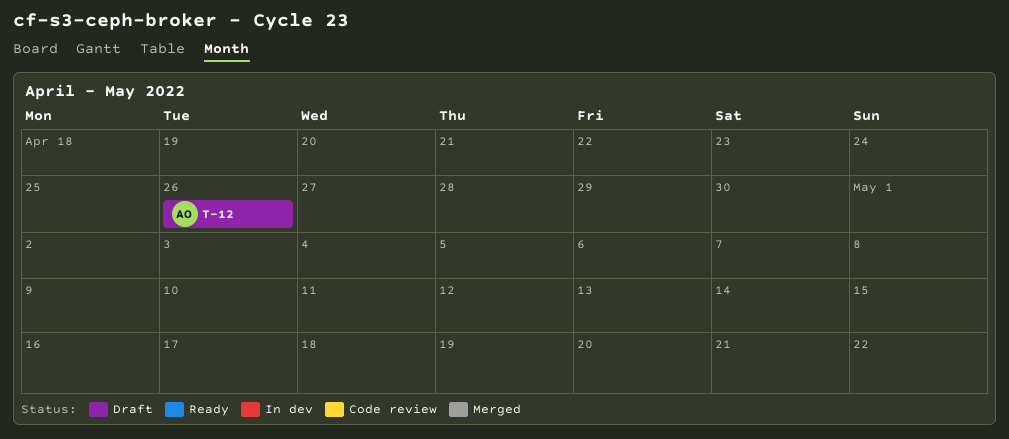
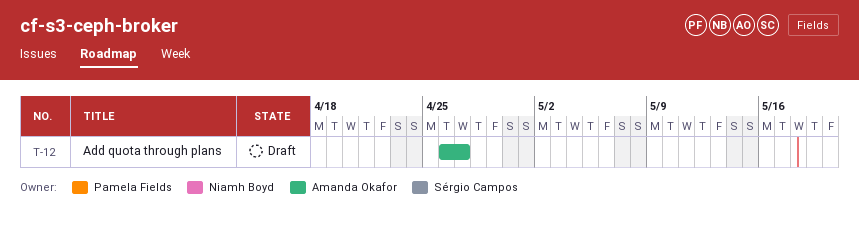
T-12, due: Apr 26 -> Apr 27

